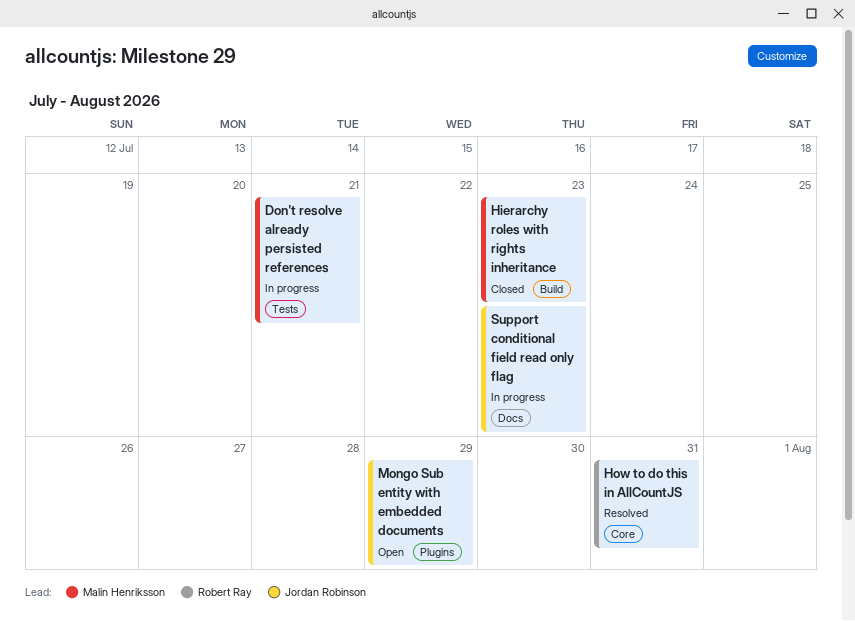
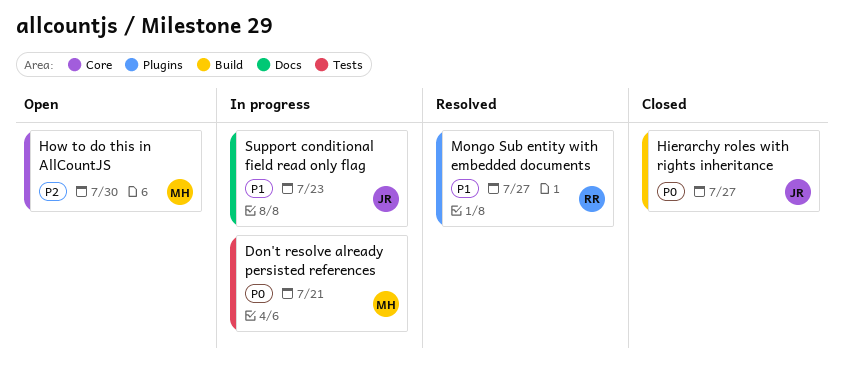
Hierarchy roles with rights inheritance, owner: Malin Henriksson -> Jordan Robinson
Hierarchy roles with rights inheritance, due: Jul 23 -> Jul 27
How to do this in AllCountJS, status: Resolved -> Open
How to do this in AllCountJS, owner: Robert Ray -> Malin Henriksson
How to do this in AllCountJS, due: Jul 31 -> Jul 30
Mongo Sub entity with embedded documents, status: Open -> Resolved
Mongo Sub entity with embedded documents, owner: Jordan Robinson -> Robert Ray
Mongo Sub entity with embedded documents, due: Jul 29 -> Jul 27

